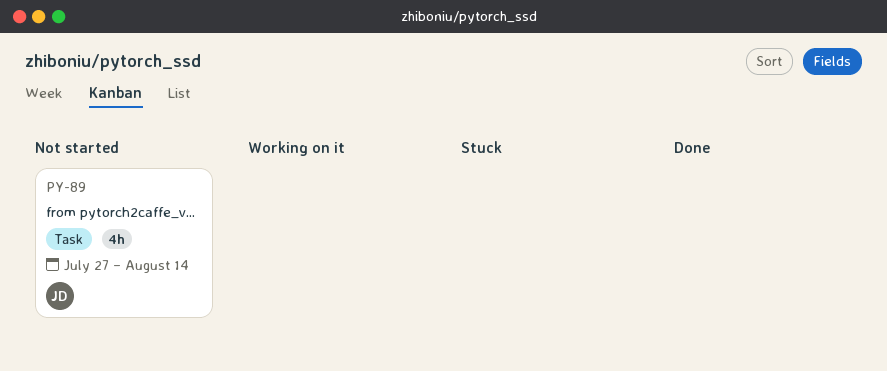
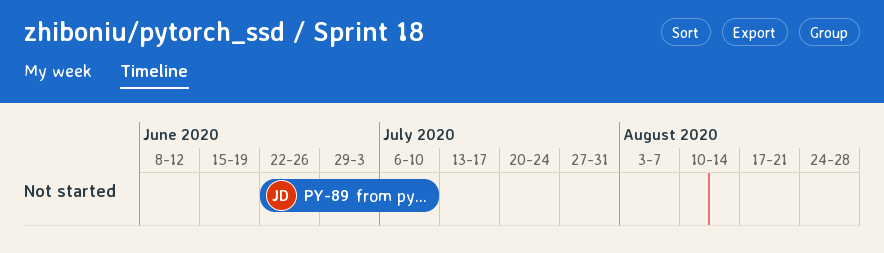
PY-89, start: Jul 27 -> Jun 22
PY-89, due: Aug 14 -> Jul 10

